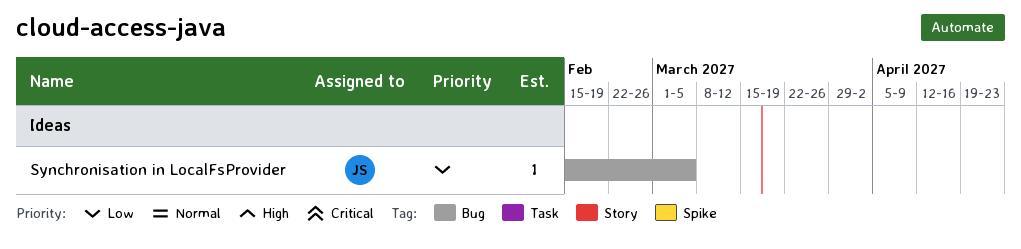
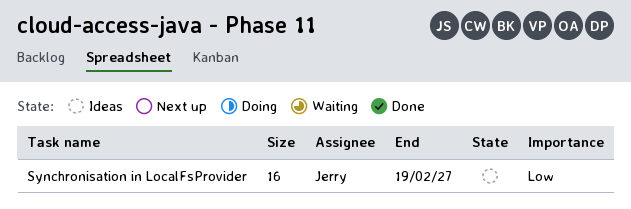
Synchronisation in LocalFsProvider, estimate: 1 -> 16
Synchronisation in LocalFsProvider, due: Mar 5 -> Feb 19

